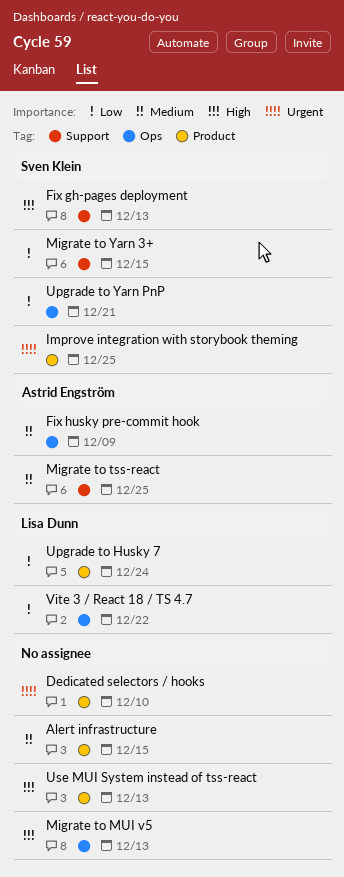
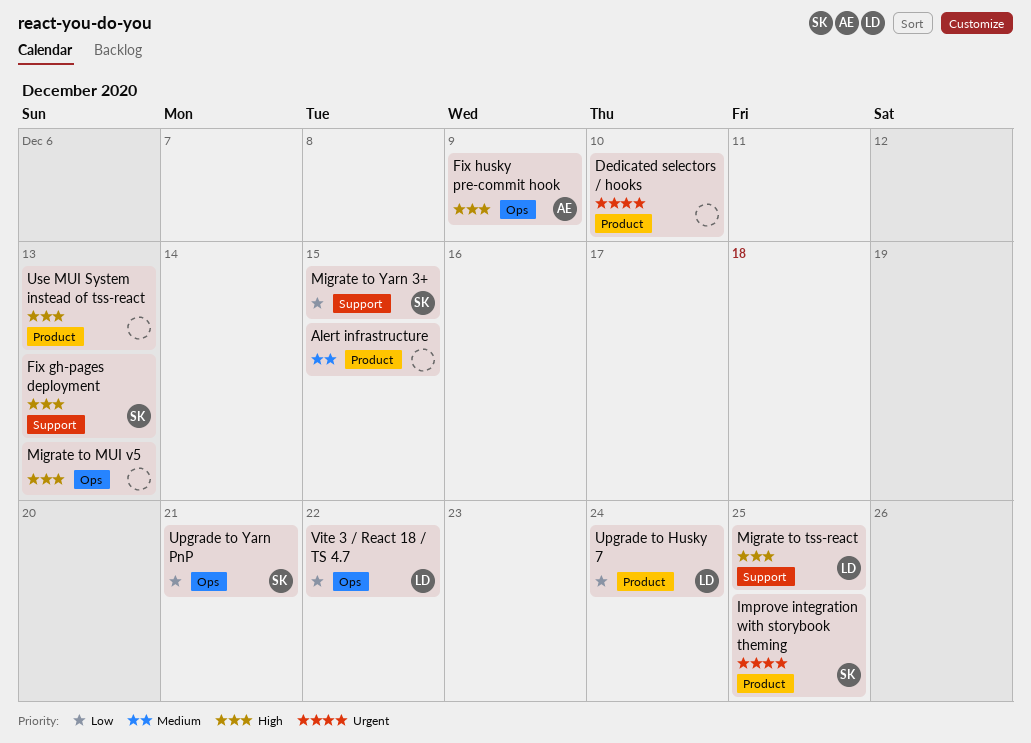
Fix husky pre-commit hook, priority: Medium -> High
Migrate to tss-react, owner: Astrid Engström -> Lisa Dunn
Migrate to tss-react, priority: Medium -> High

